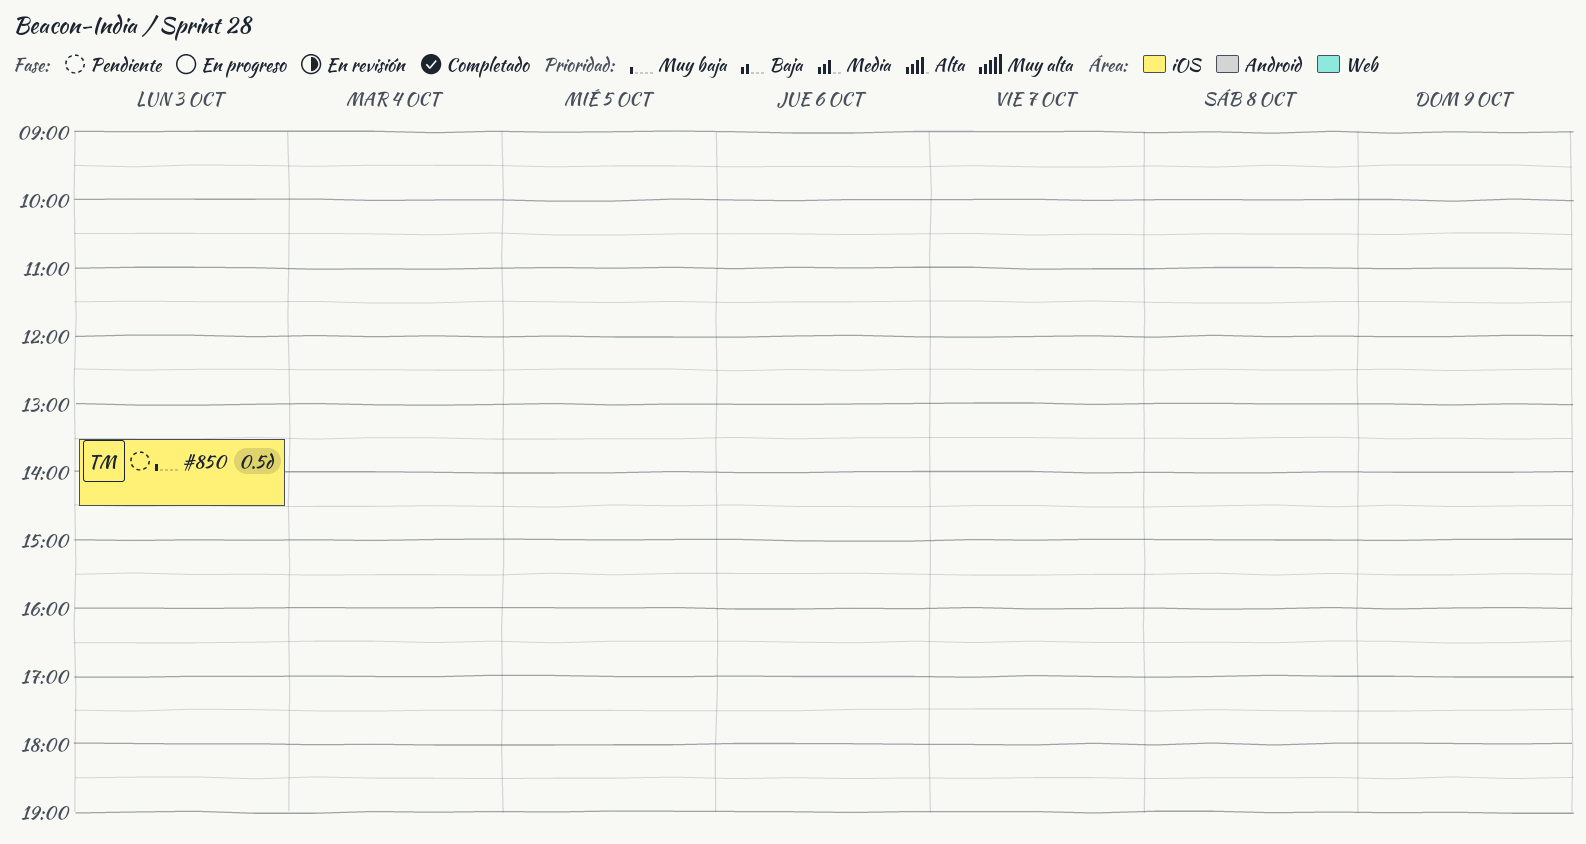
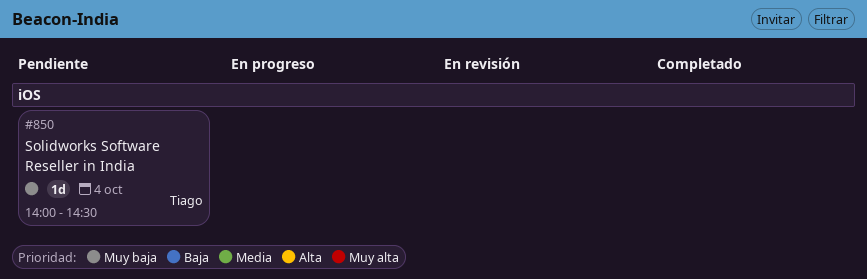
#850, estimate: 0.5d -> 1d
#850, day: Oct 3 -> Oct 4
#850, begins: 13:30 -> 14:00

